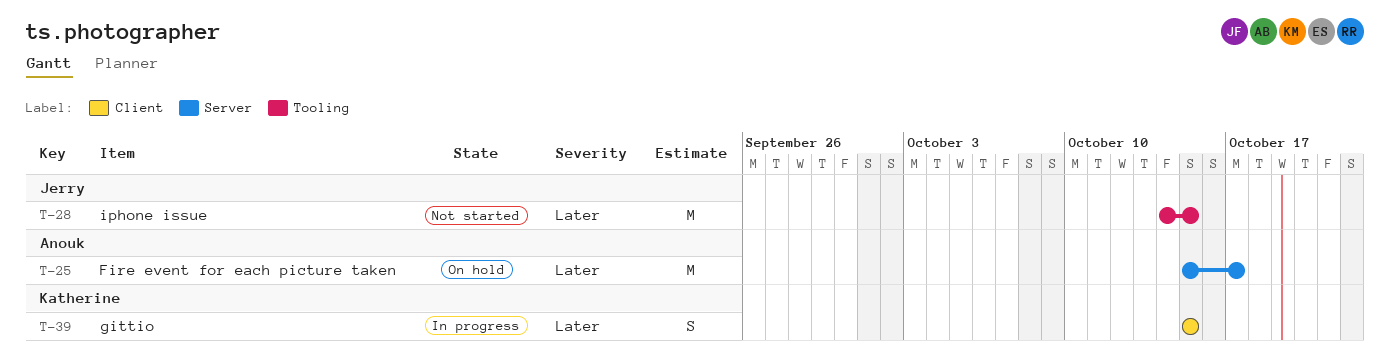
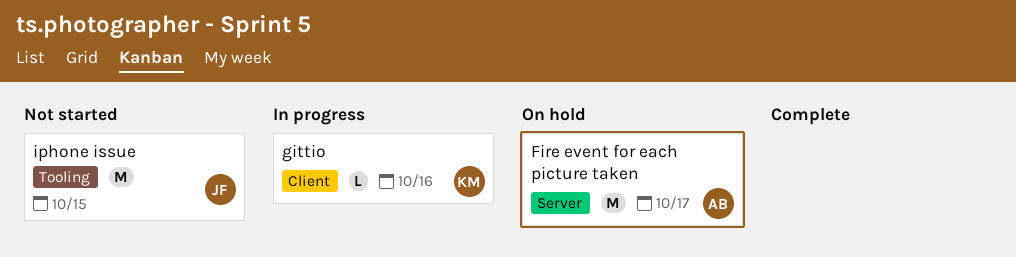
gittio, estimate: S -> L
gittio, due: Oct 15 -> Oct 16

